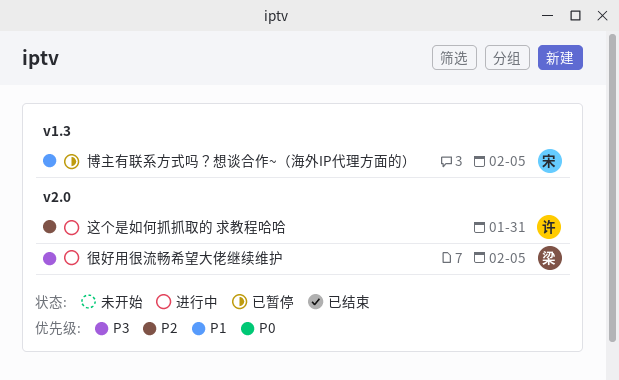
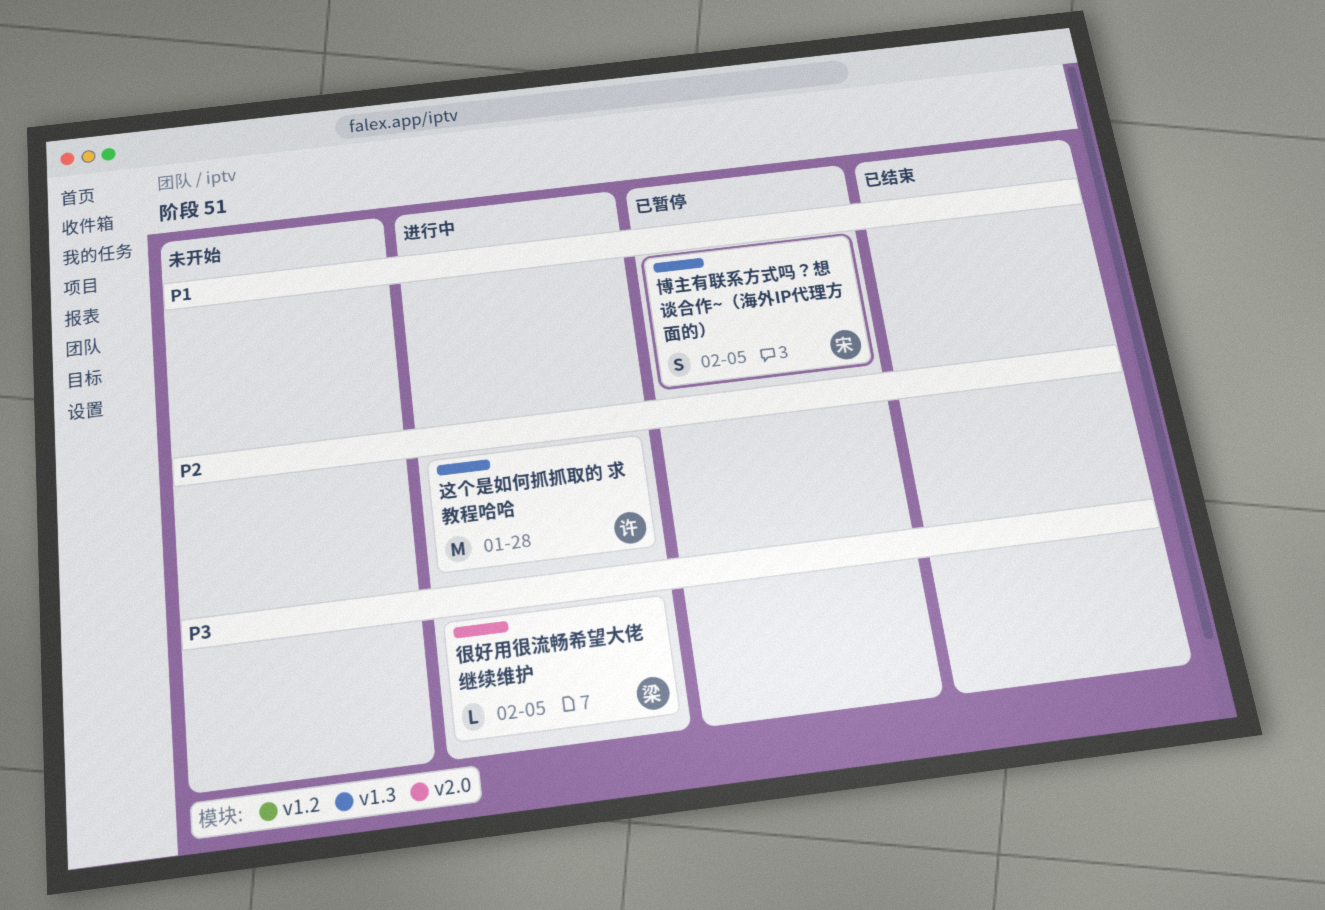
这个是如何抓抓取的 求教程哈哈, label: v2.0 -> v1.3
这个是如何抓抓取的 求教程哈哈, due: Jan 31 -> Jan 28

